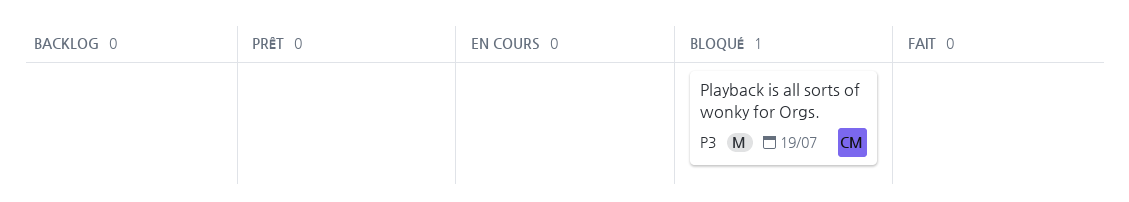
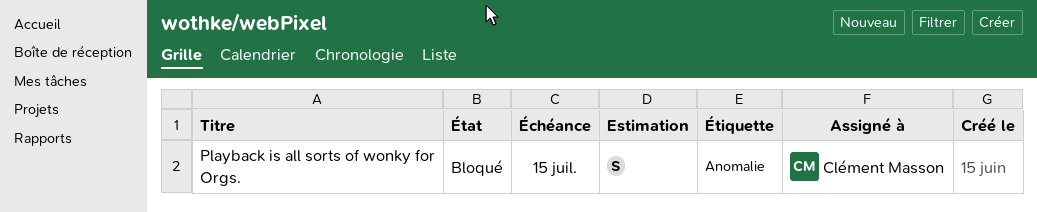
Playback is all sorts of wonky for Orgs., estimate: M -> S
Playback is all sorts of wonky for Orgs., due: Jul 19 -> Jul 15

